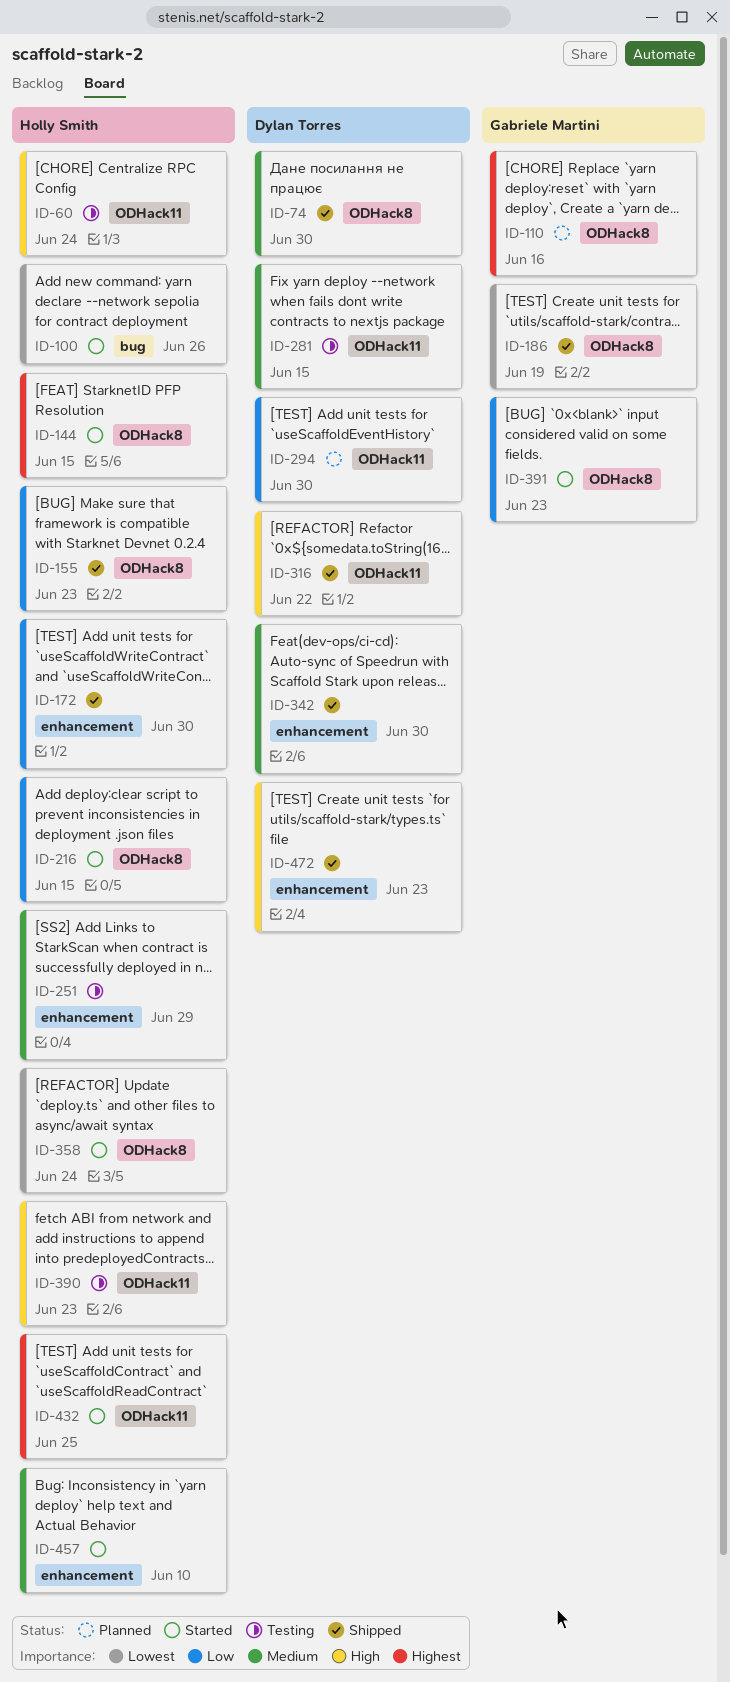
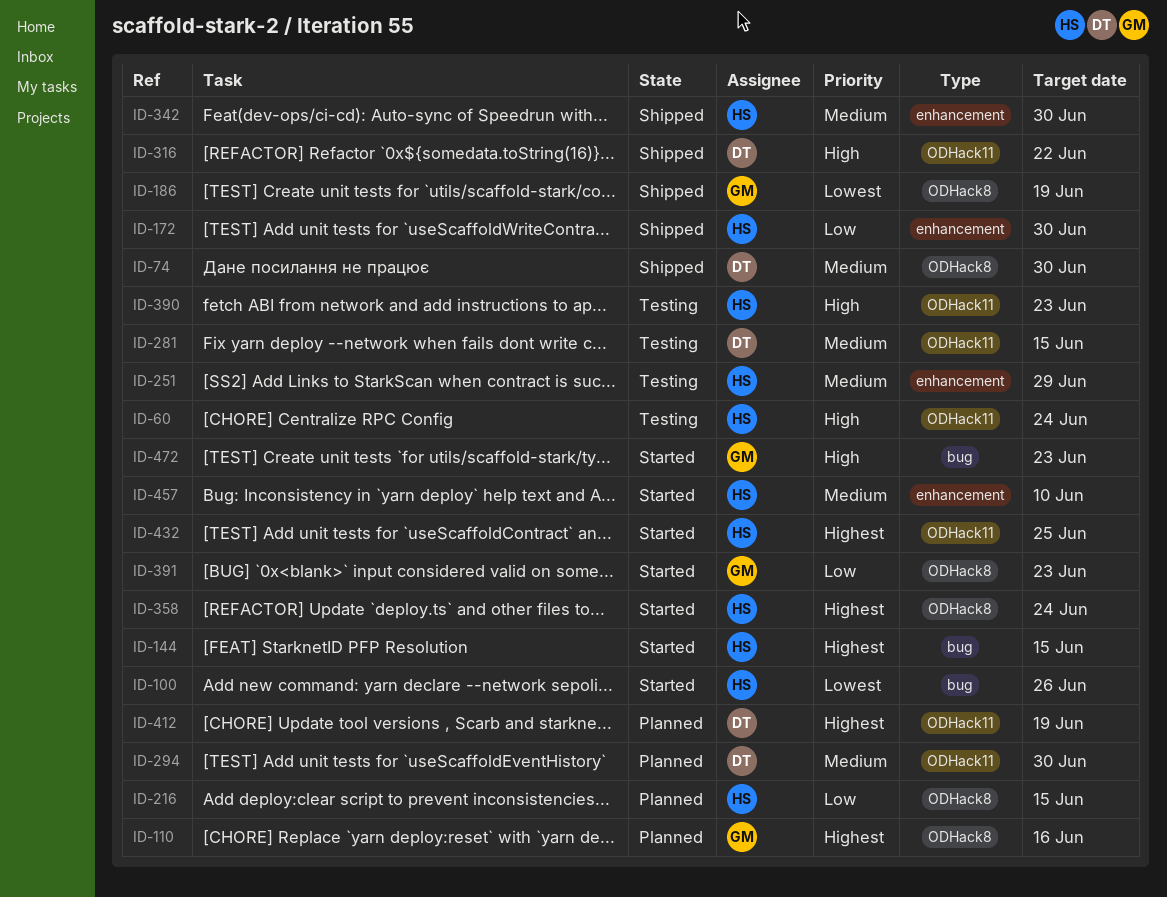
ID-144, label: ODHack8 -> bug
ID-155: present -> none
ID-216, status: Started -> Planned
ID-294, priority: Low -> Medium
ID-342, owner: Dylan Torres -> Holly Smith
ID-358, priority: Lowest -> Highest
ID-412: none -> present
ID-472, status: Shipped -> Started
ID-472, owner: Dylan Torres -> Gabriele Martini
ID-472, label: enhancement -> bug

